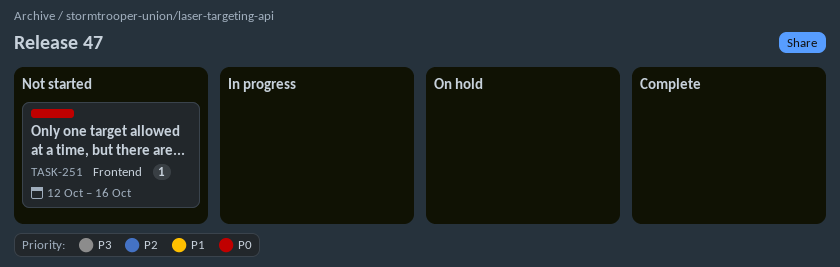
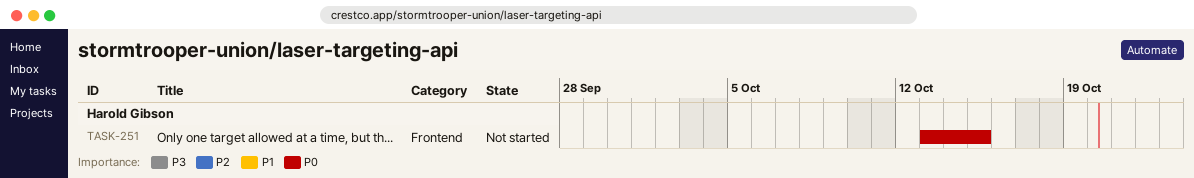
TASK-251, start: Oct 12 -> Oct 13
TASK-251, due: Oct 16 -> Oct 15

